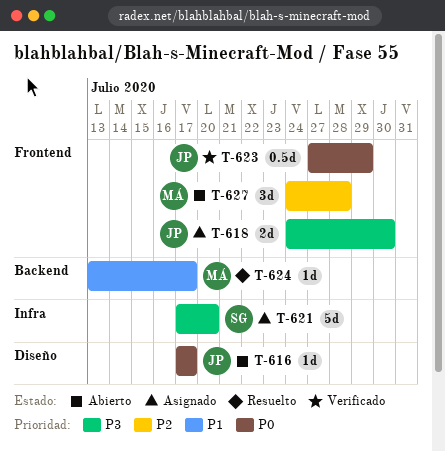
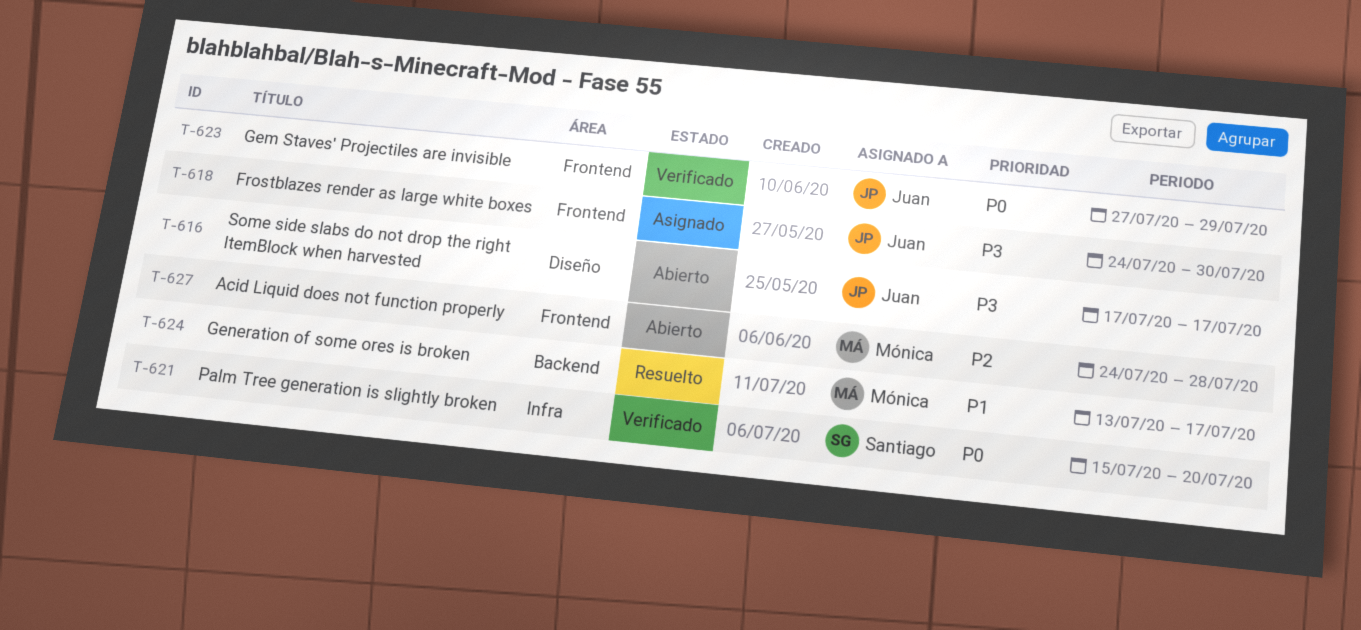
T-616, priority: P0 -> P3
T-621, status: Asignado -> Verificado
T-621, priority: P3 -> P0
T-621, start: Jul 17 -> Jul 15

